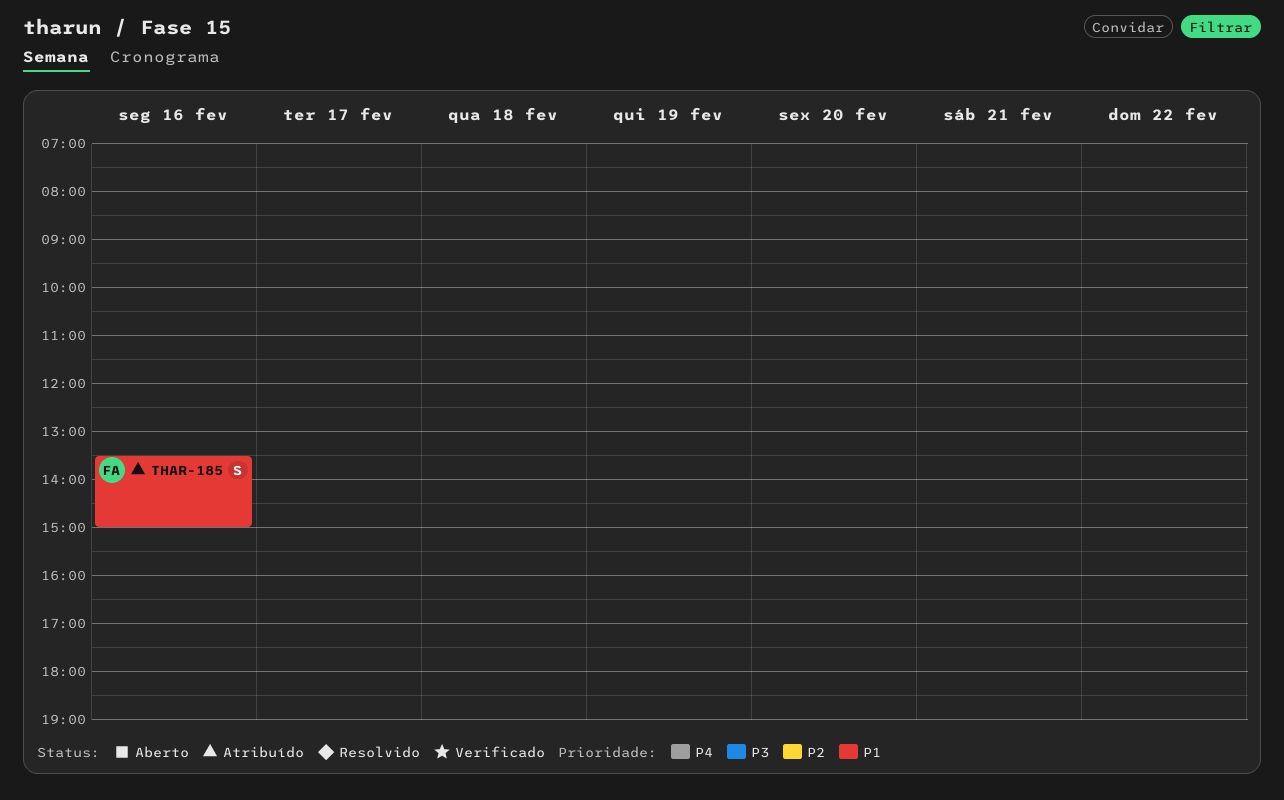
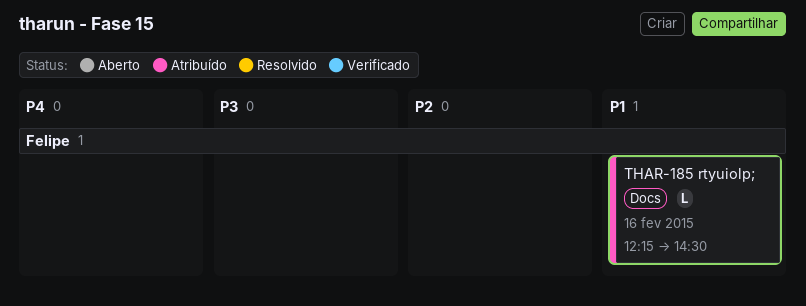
THAR-185, estimate: S -> L
THAR-185, begins: 13:30 -> 12:15
THAR-185, ends: 15:00 -> 14:30

